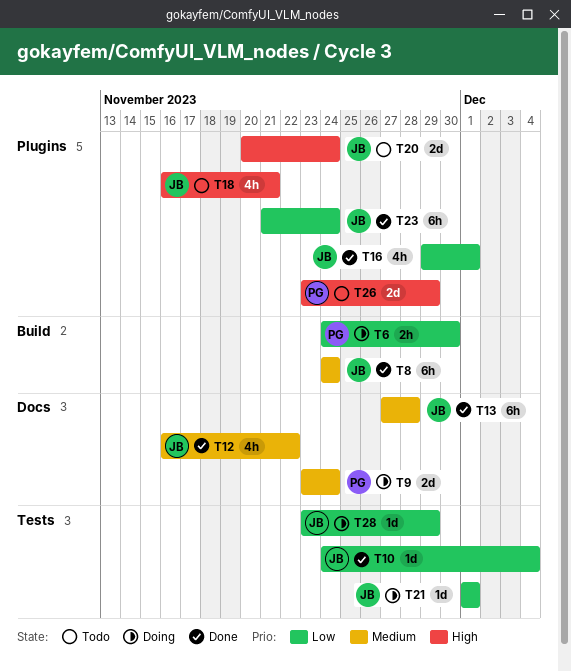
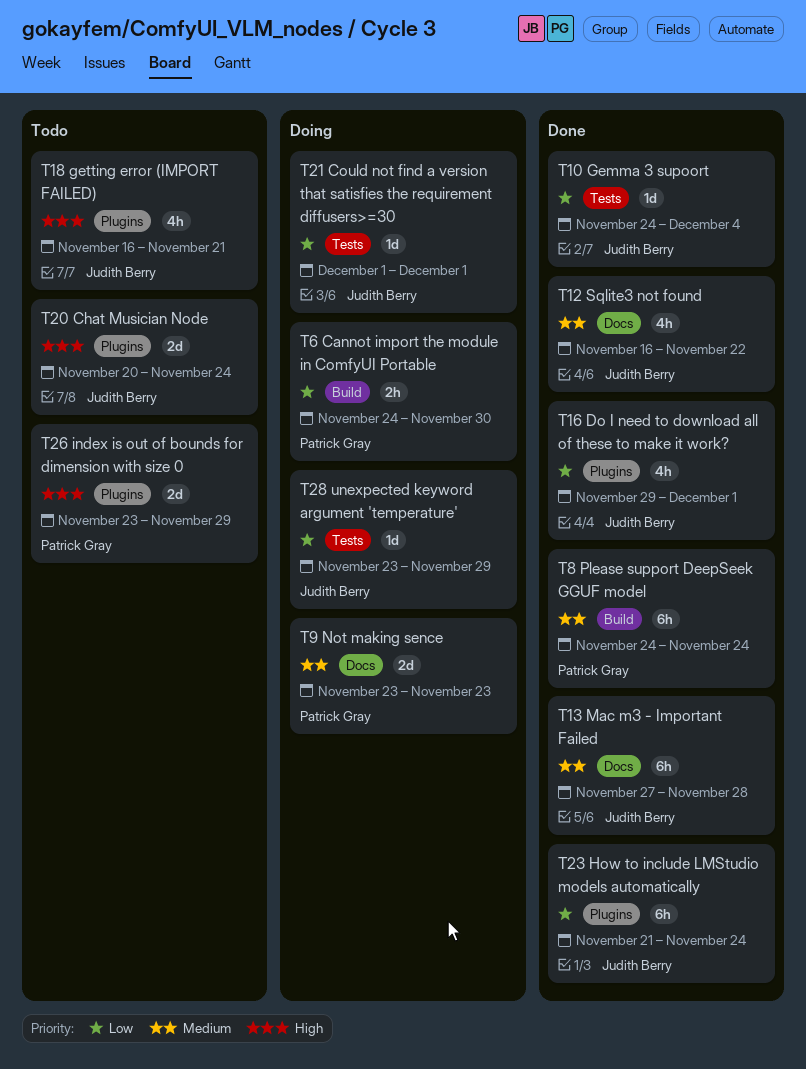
T8, owner: Judith Berry -> Patrick Gray
T9, due: Nov 24 -> Nov 23

